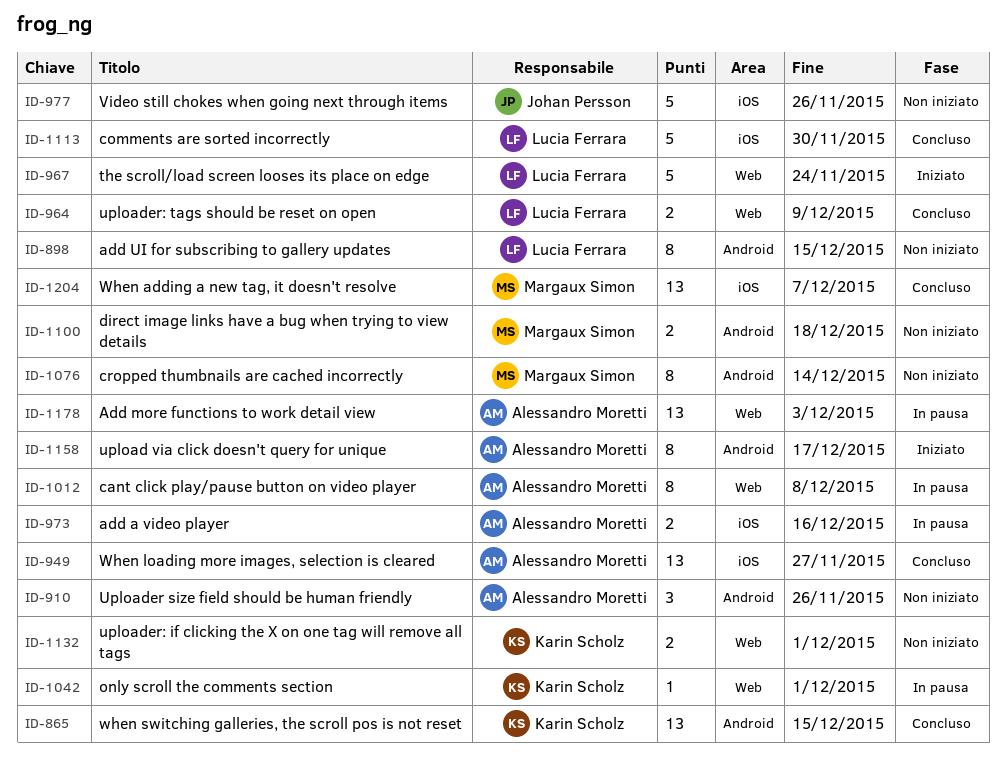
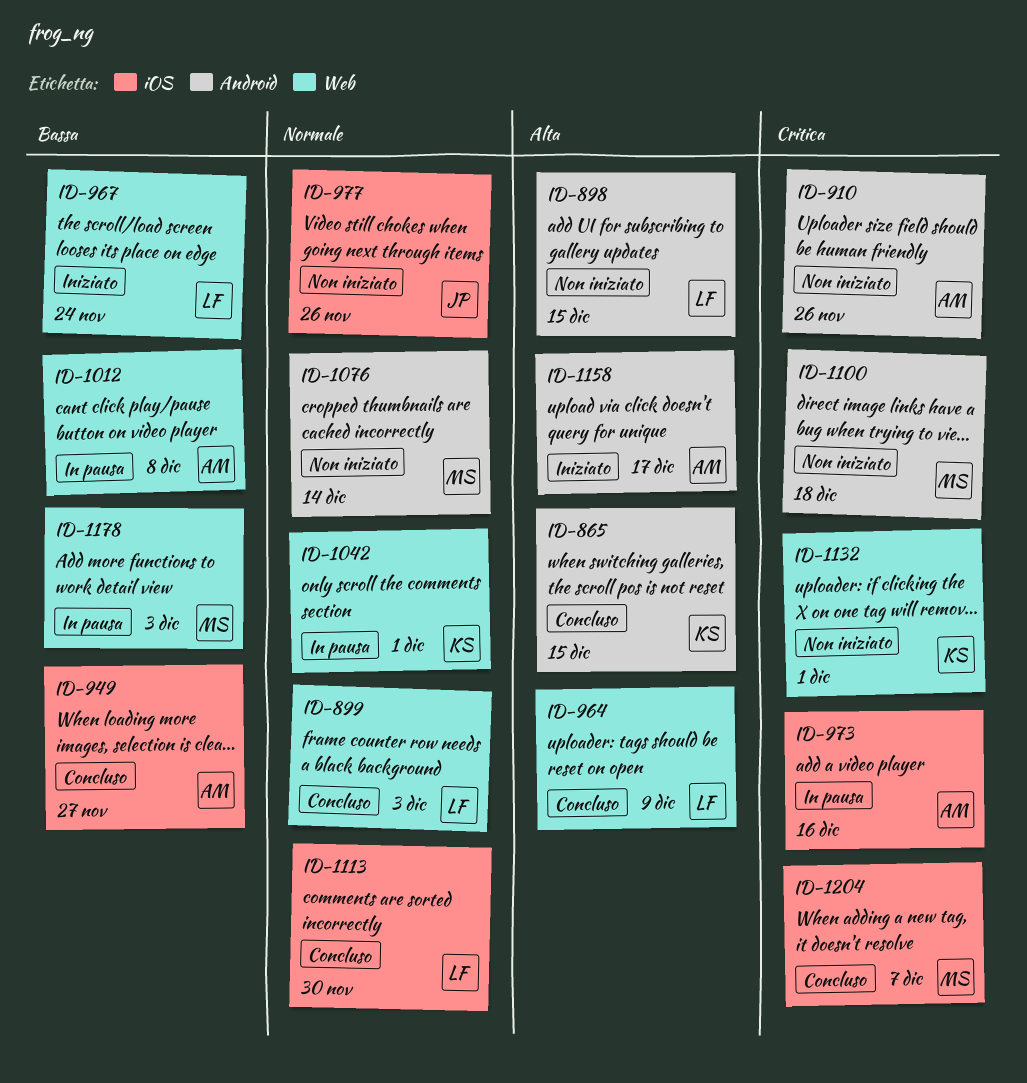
ID-899: none -> present
ID-1178, owner: Alessandro Moretti -> Margaux Simon

